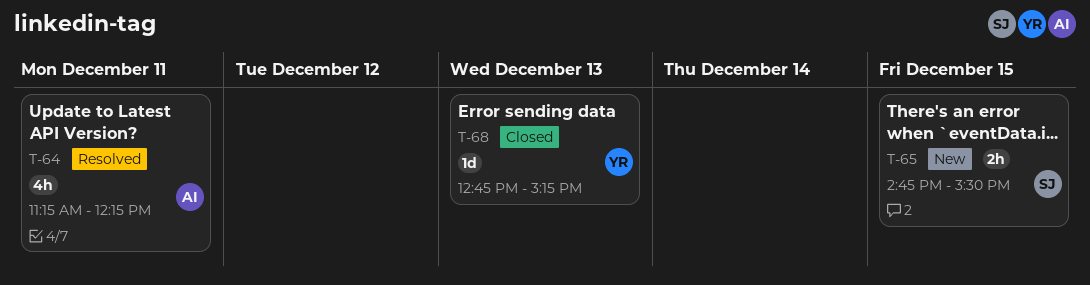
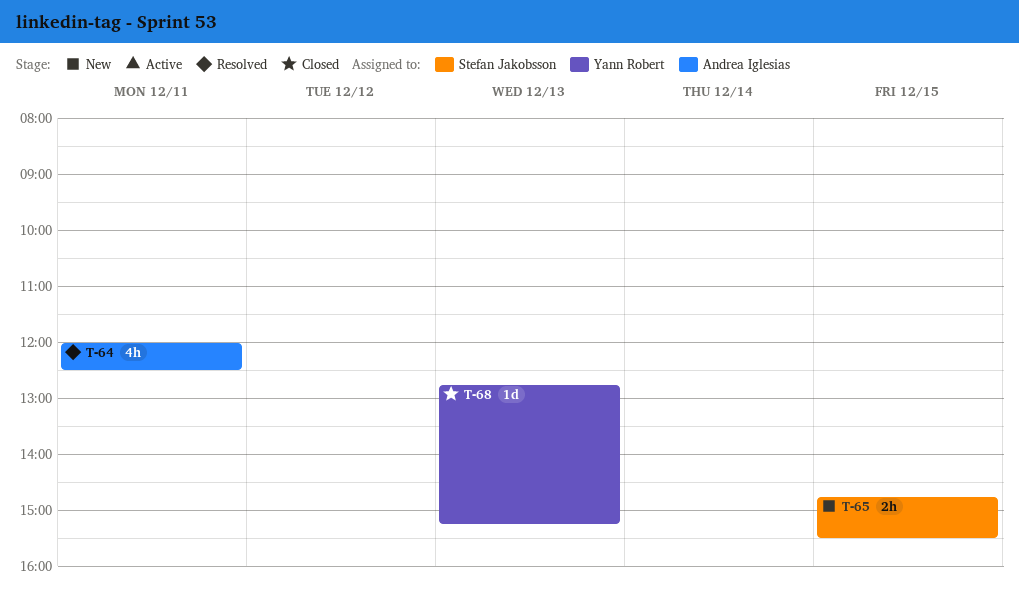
T-64, begins: 11:15 -> 12:00
T-64, ends: 12:15 -> 12:30

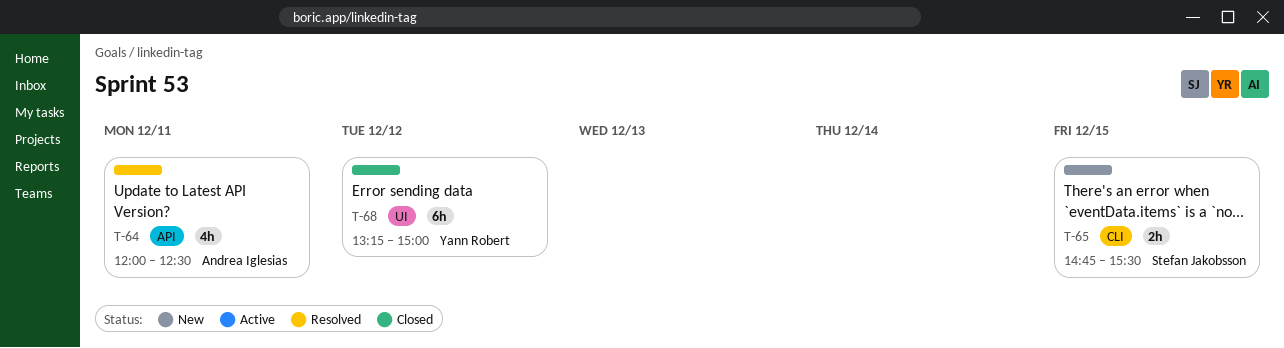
T-68, estimate: 1d -> 6h
T-68, day: Dec 13 -> Dec 12
T-68, begins: 12:45 -> 13:15
T-68, ends: 15:15 -> 15:00

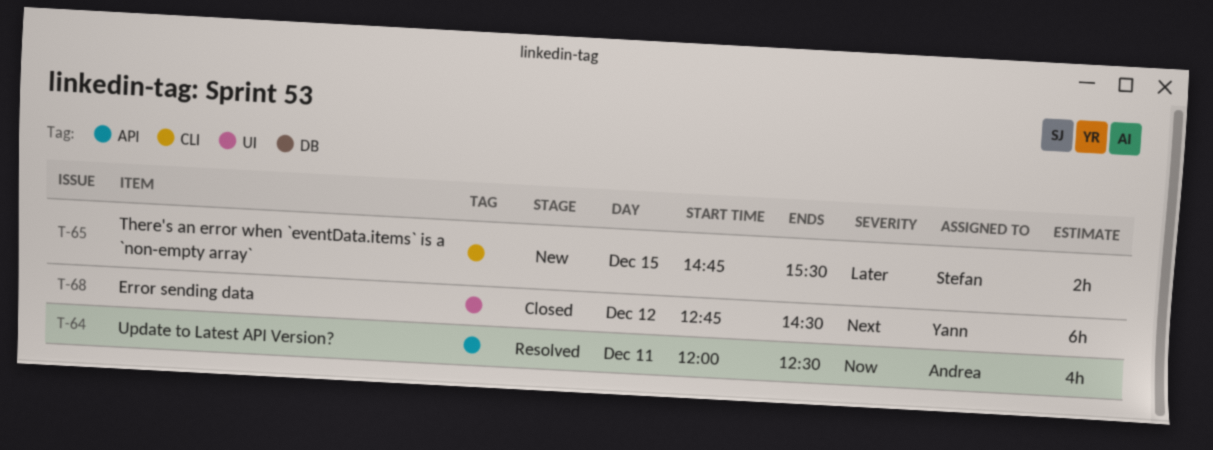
T-68, begins: 13:15 -> 12:45
T-68, ends: 15:00 -> 14:30

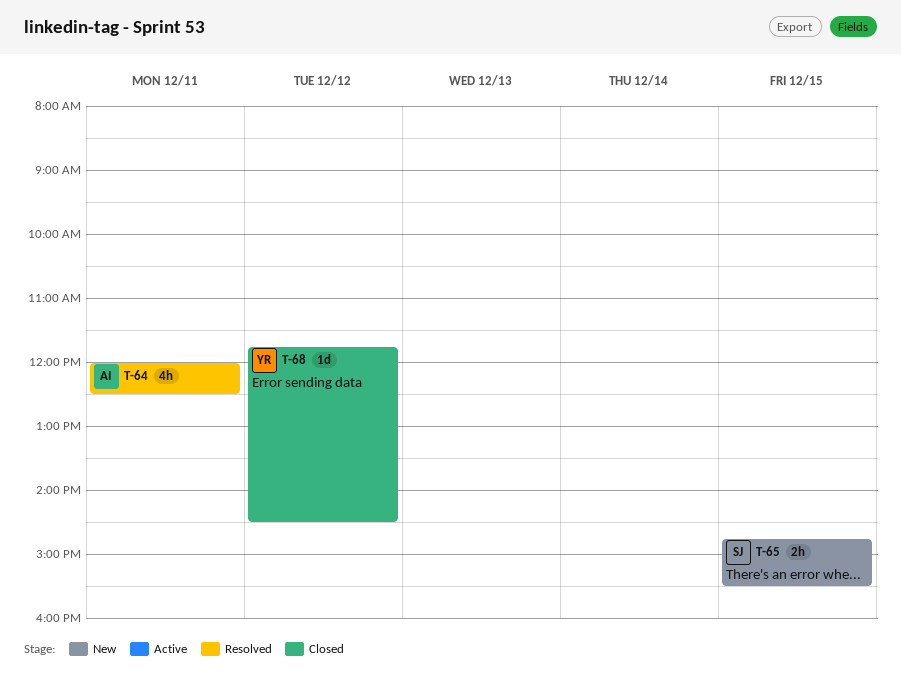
T-68, estimate: 6h -> 1d
T-68, begins: 12:45 -> 11:45

